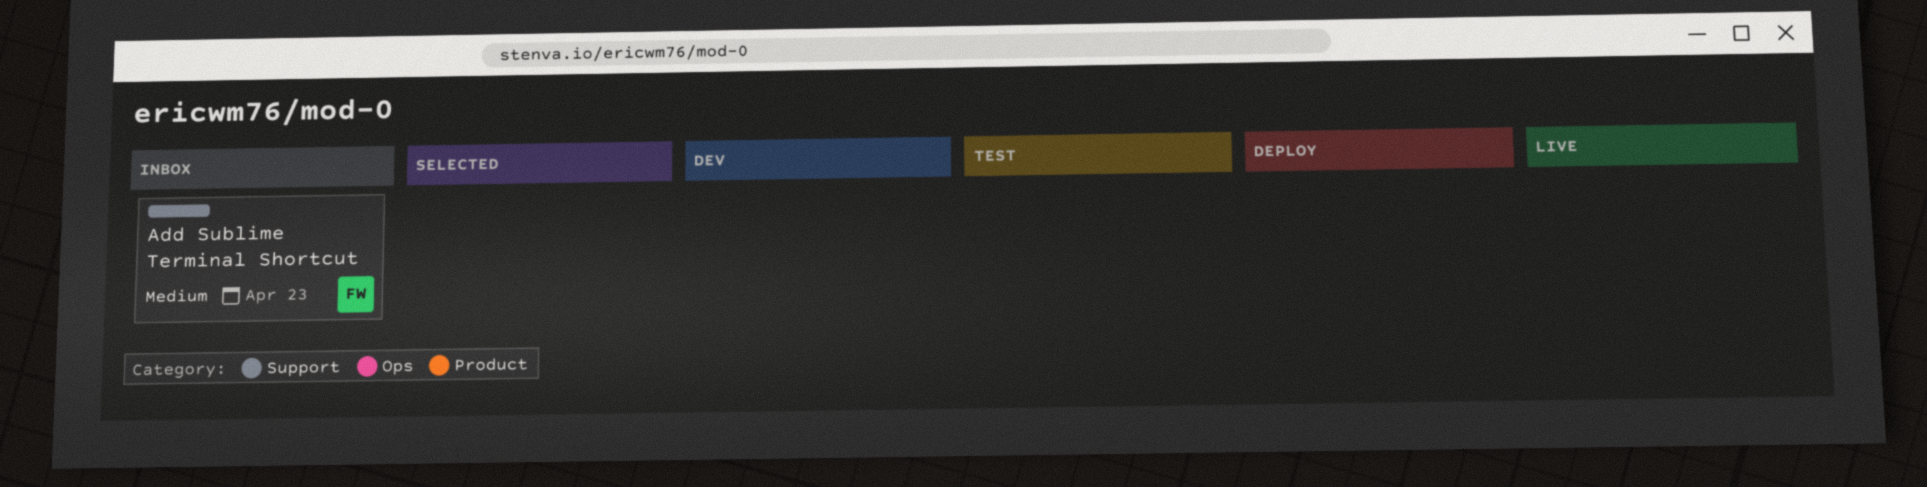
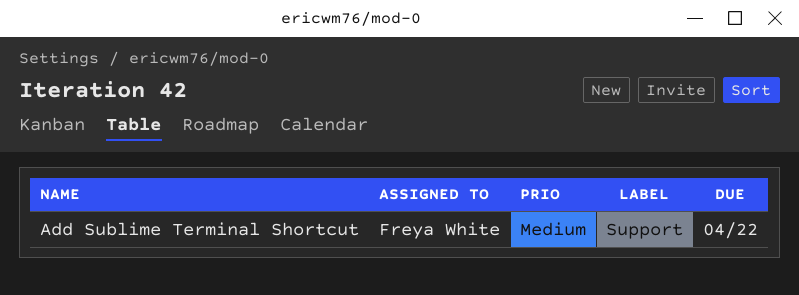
Add Sublime Terminal Shortcut, due: Apr 23 -> Apr 22

